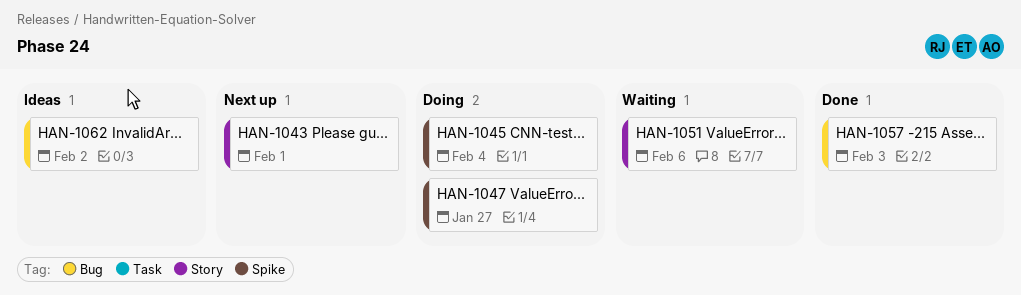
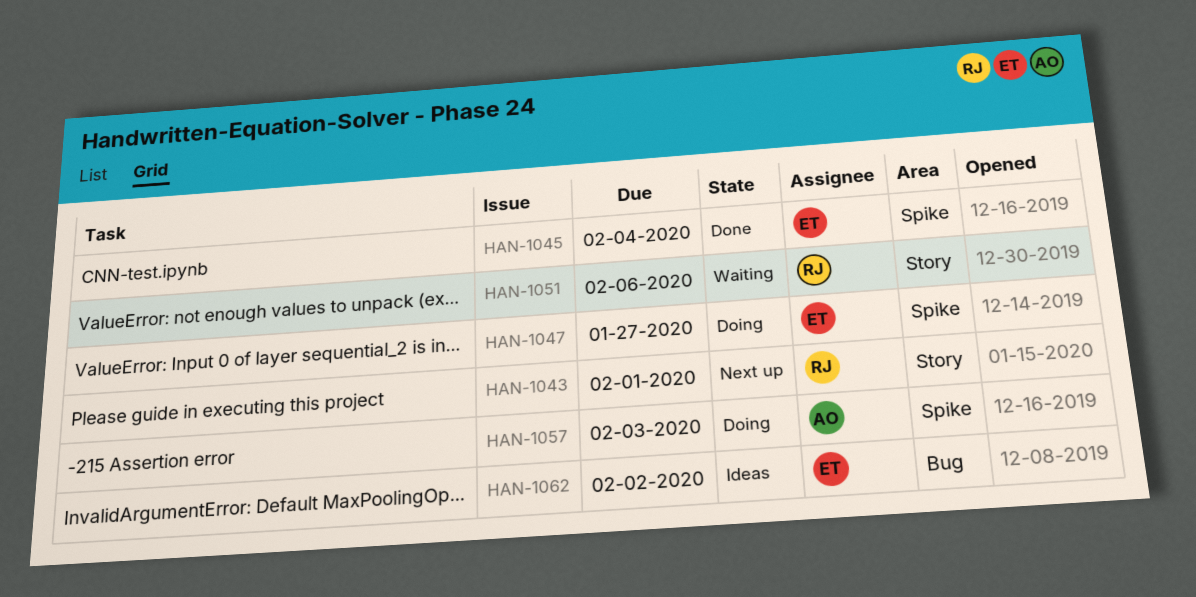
HAN-1045, status: Doing -> Done
HAN-1057, status: Done -> Doing
HAN-1057, label: Bug -> Spike

